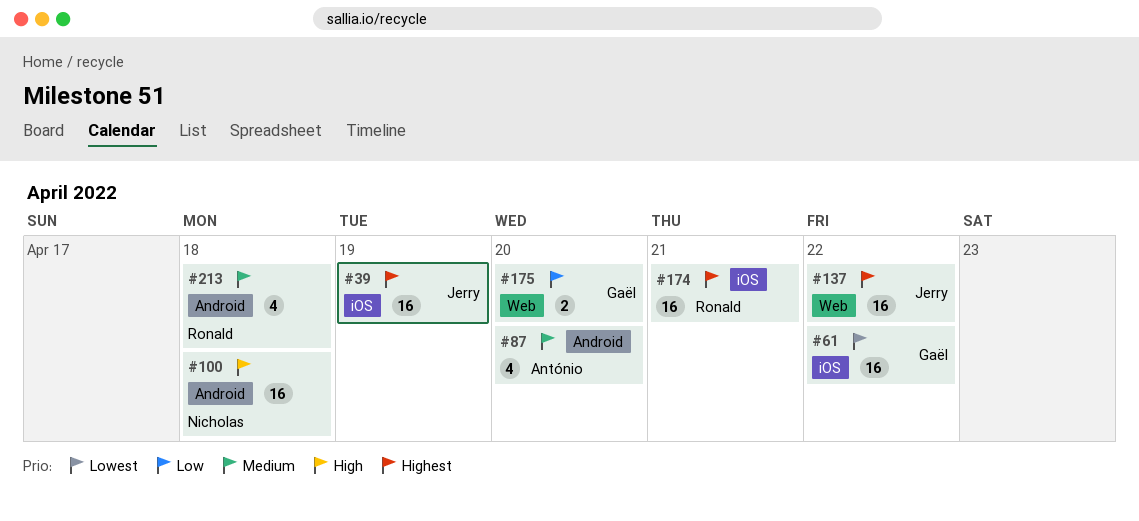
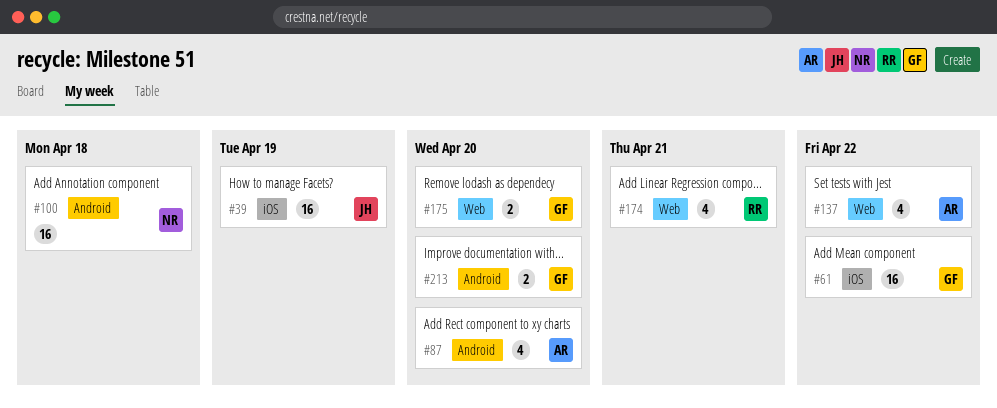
#137, owner: Jerry -> António
#137, estimate: 16 -> 4
#174, label: iOS -> Web
#174, estimate: 16 -> 4
#213, owner: Ronald -> Gaël
#213, estimate: 4 -> 2
#213, due: Apr 18 -> Apr 20

